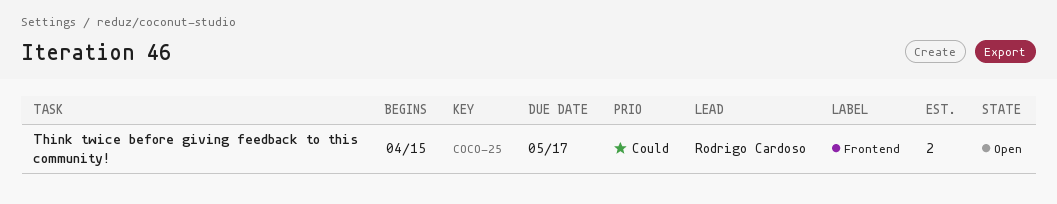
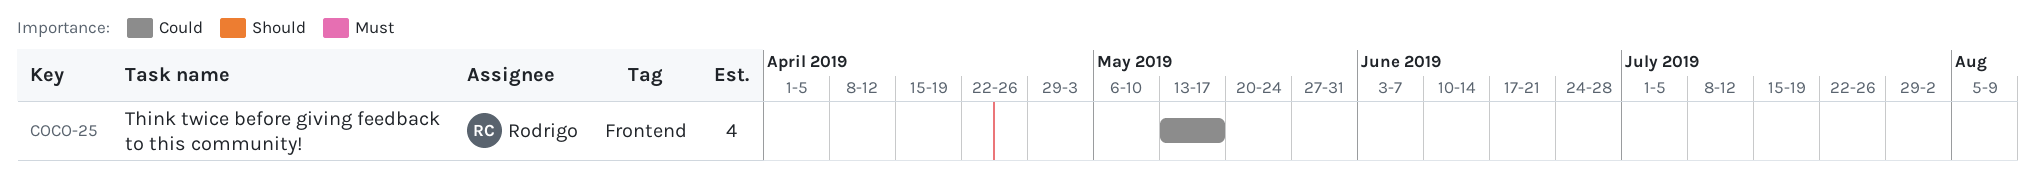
COCO-25, estimate: 2 -> 4
COCO-25, start: Apr 15 -> May 13

